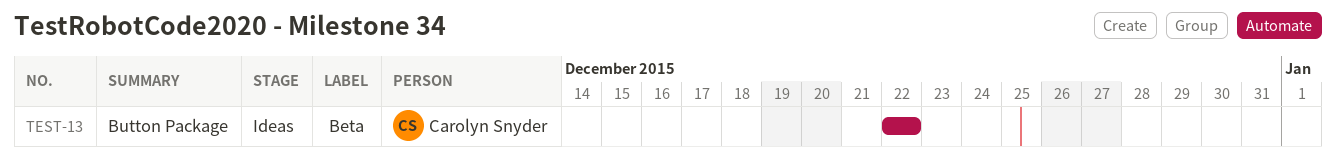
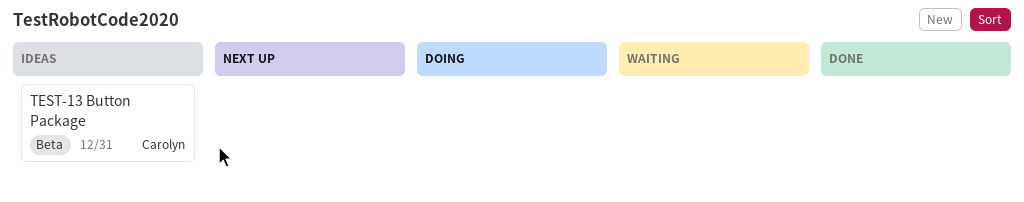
TEST-13, due: Dec 22 -> Dec 31

